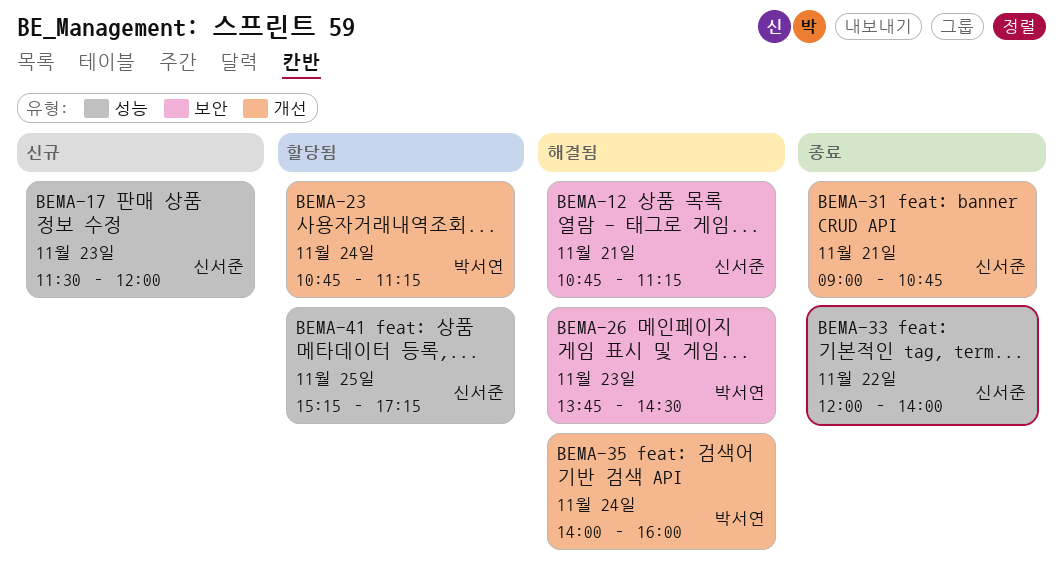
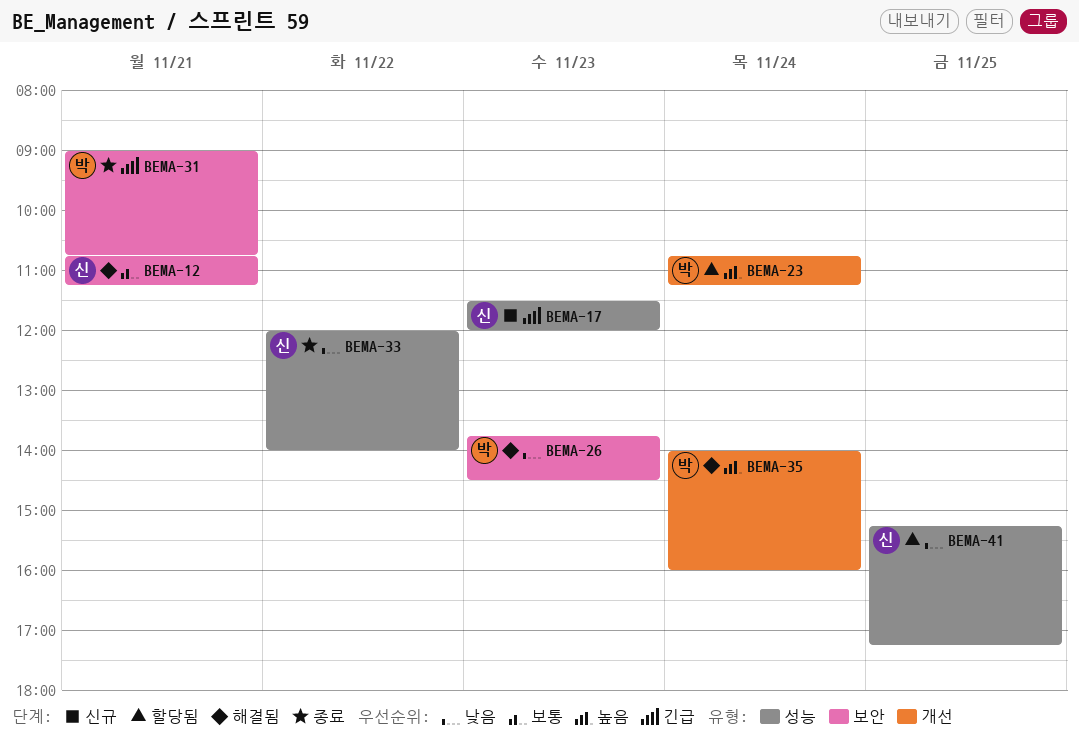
BEMA-31, owner: 신서준 -> 박서연
BEMA-31, label: 개선 -> 보안

